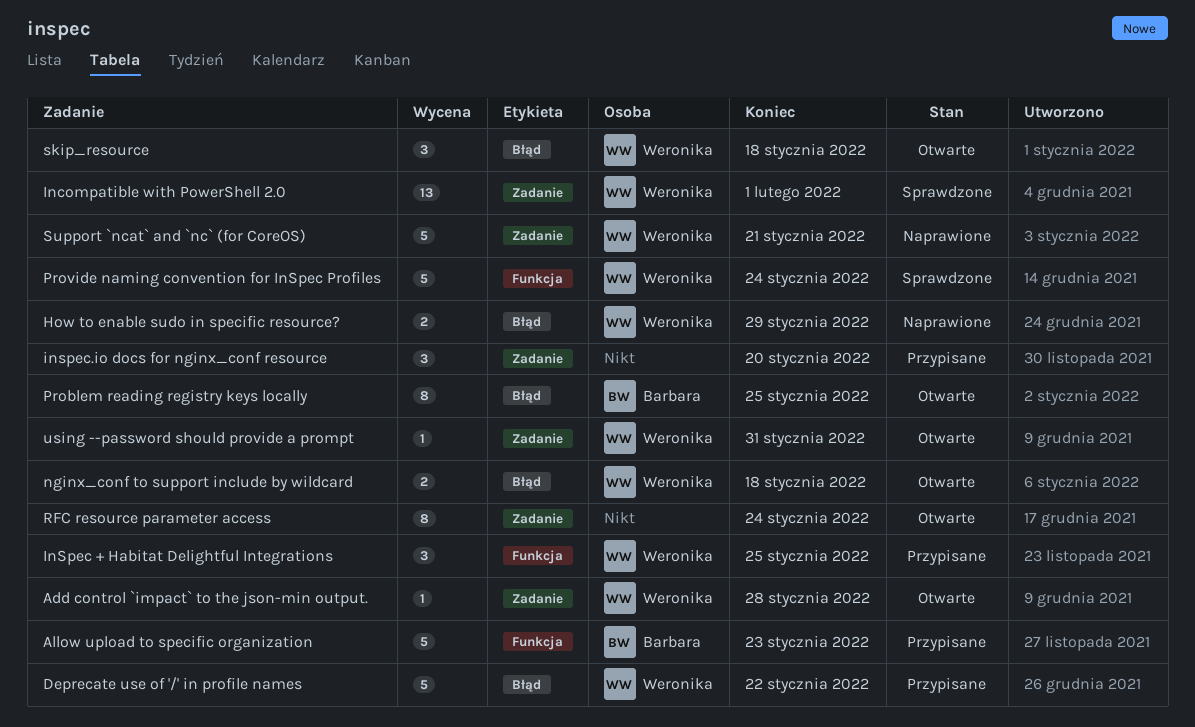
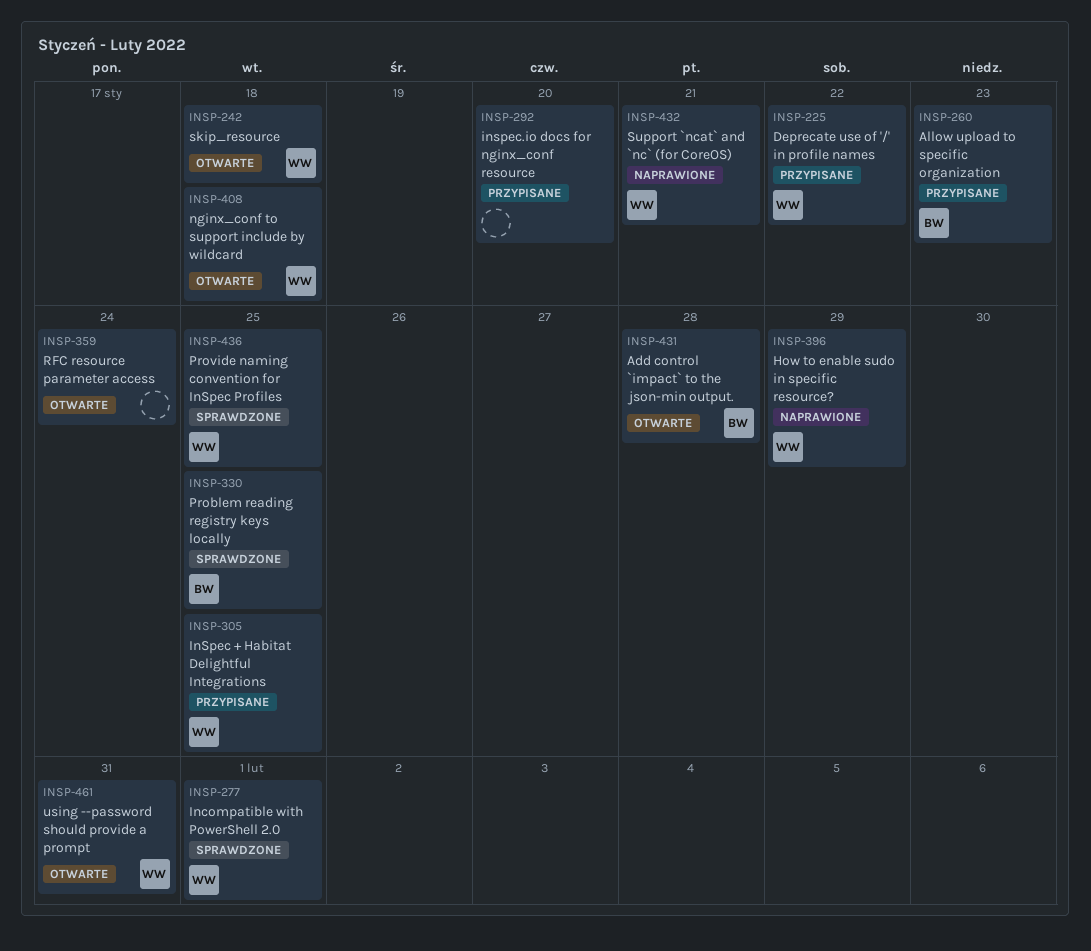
Add control `impact` to the json-min output., owner: Weronika -> Barbara
Problem reading registry keys locally, status: Otwarte -> Sprawdzone
Provide naming convention for InSpec Profiles, due: Jan 24 -> Jan 25

